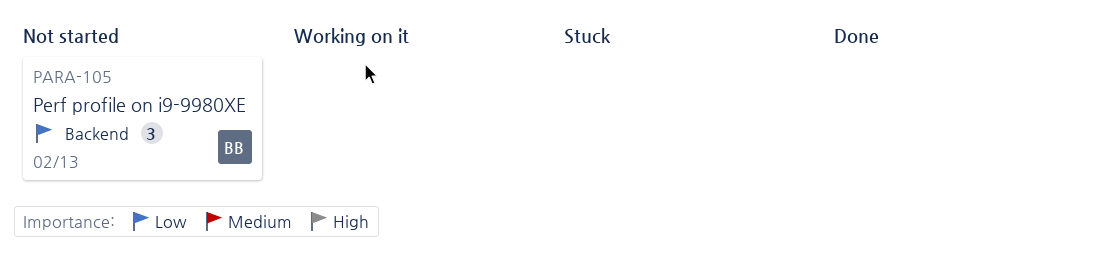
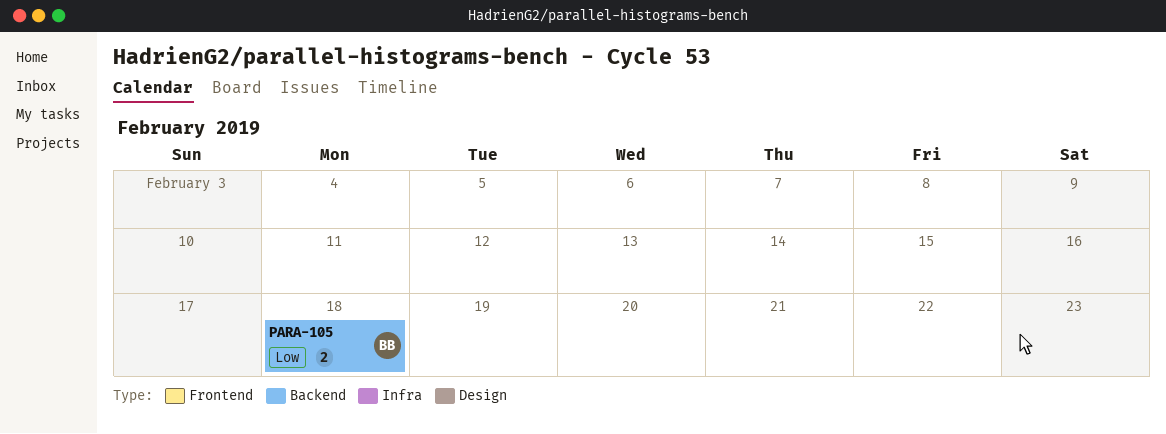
PARA-105, estimate: 3 -> 2
PARA-105, due: Feb 13 -> Feb 18

